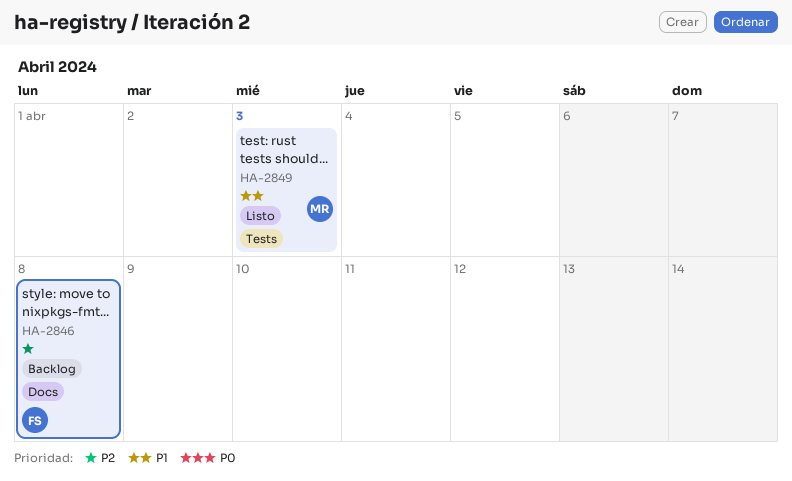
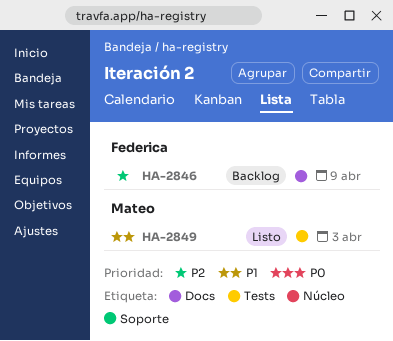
HA-2846, due: Apr 8 -> Apr 9

